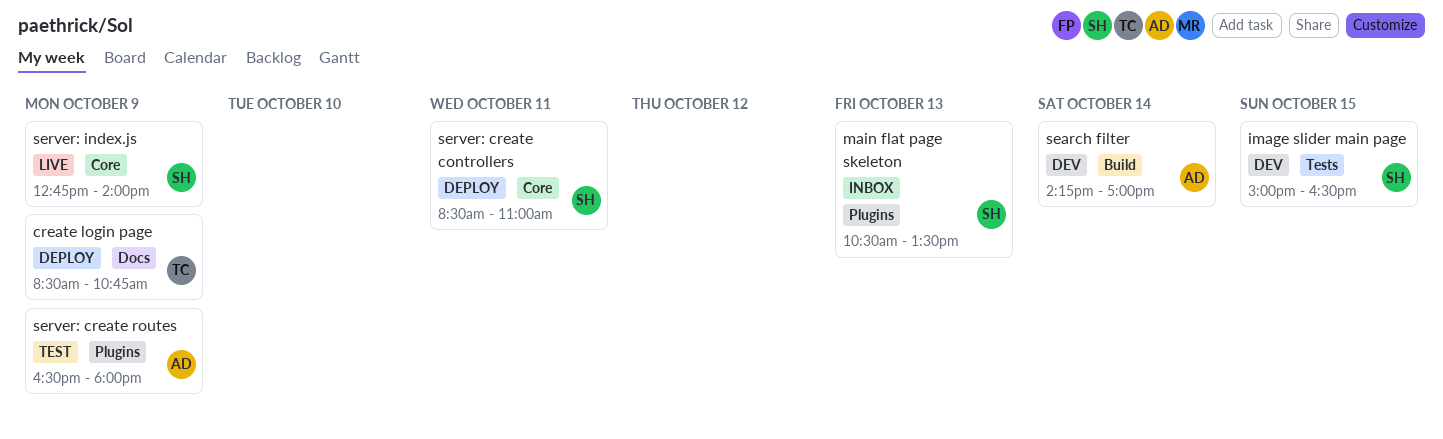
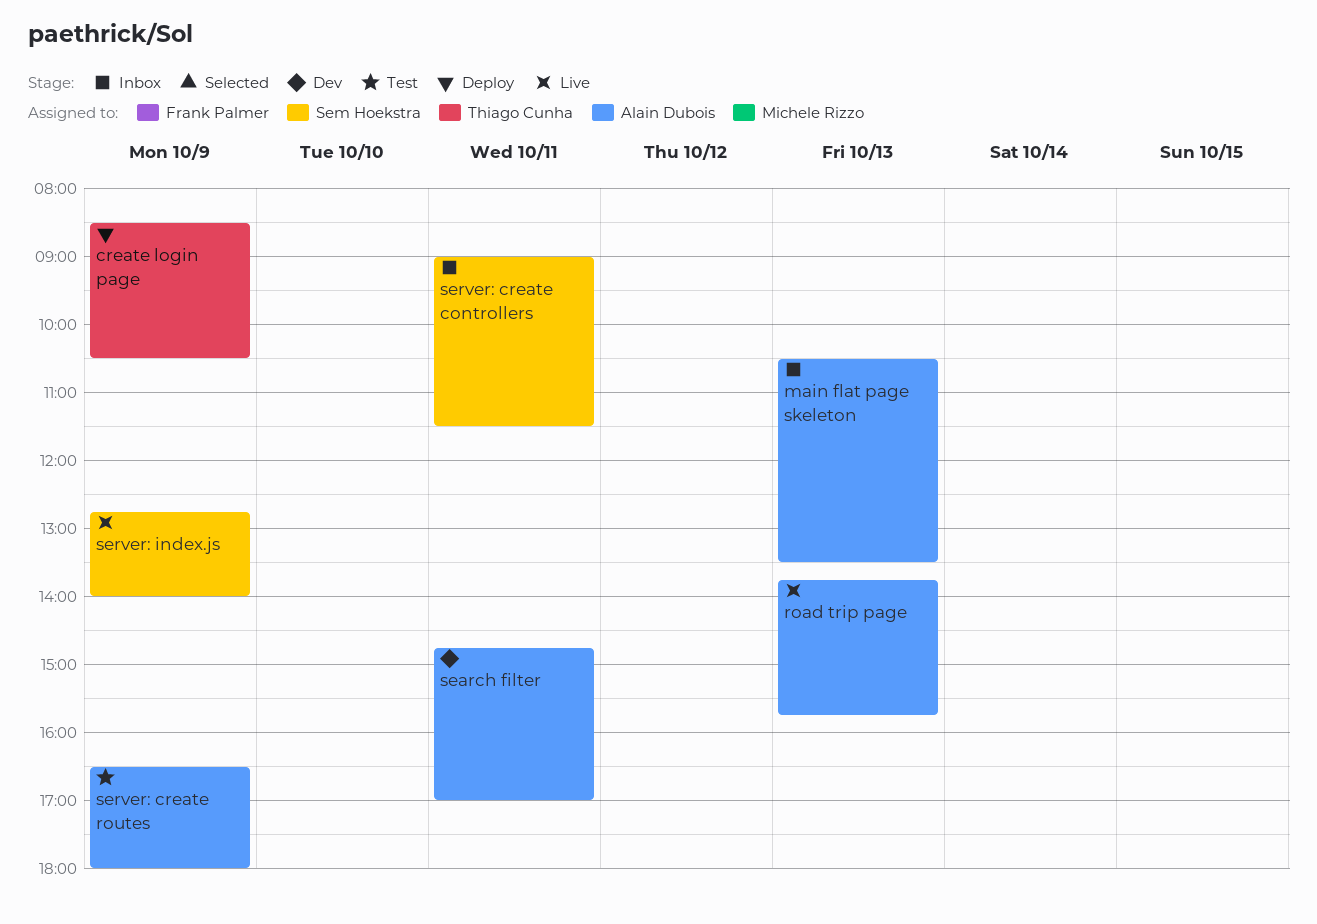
create login page, ends: 10:45 -> 10:30
image slider main page: present -> none
main flat page skeleton, owner: Sem Hoekstra -> Alain Dubois
road trip page: none -> present
search filter, day: Oct 14 -> Oct 11
search filter, begins: 14:15 -> 14:45
server: create controllers, status: Deploy -> Inbox
server: create controllers, begins: 08:30 -> 09:00
server: create controllers, ends: 11:00 -> 11:30

